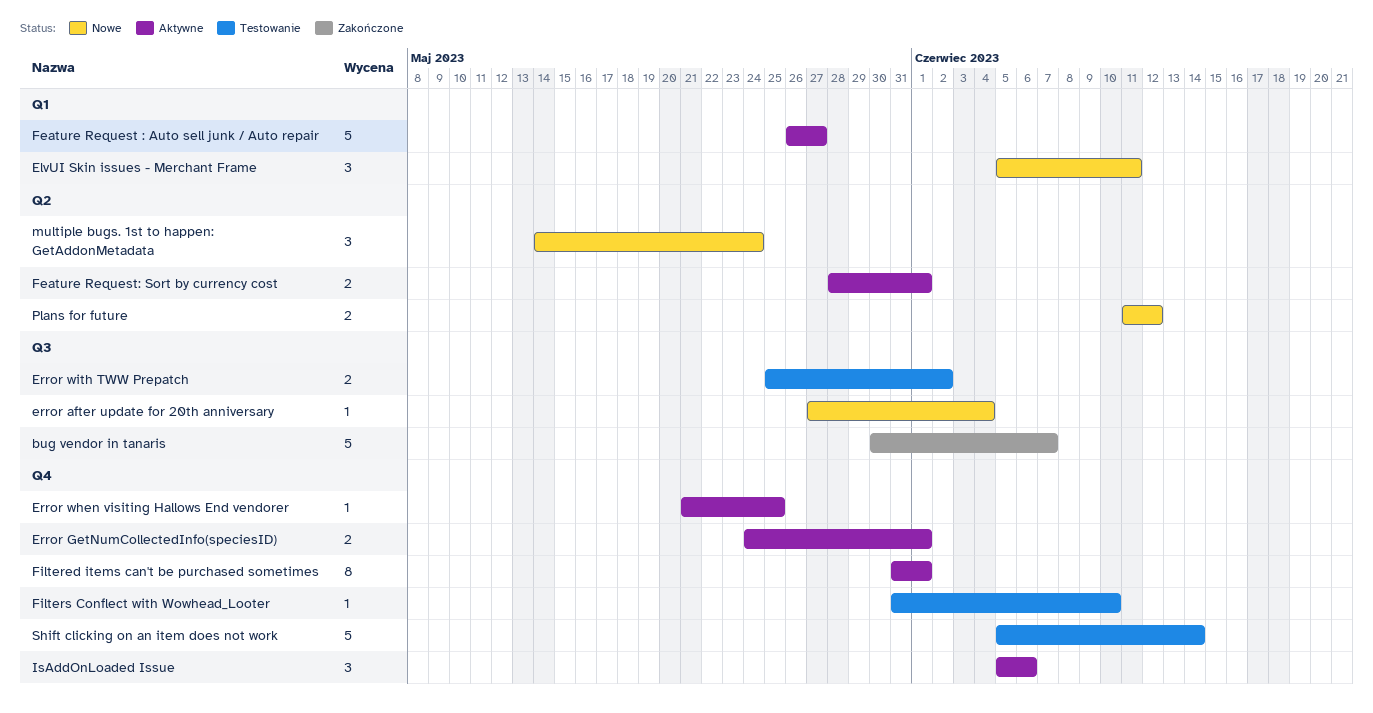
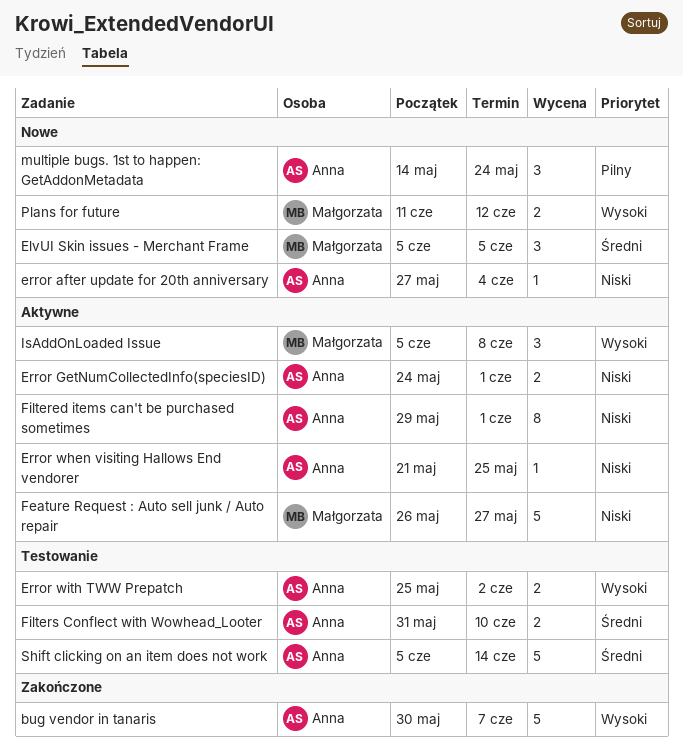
ElvUI Skin issues - Merchant Frame, due: Jun 11 -> Jun 5
Feature Request: Sort by currency cost: present -> none
Filtered items can't be purchased sometimes, start: May 31 -> May 29
Filters Conflect with Wowhead_Looter, estimate: 1 -> 2
IsAddOnLoaded Issue, due: Jun 6 -> Jun 8

